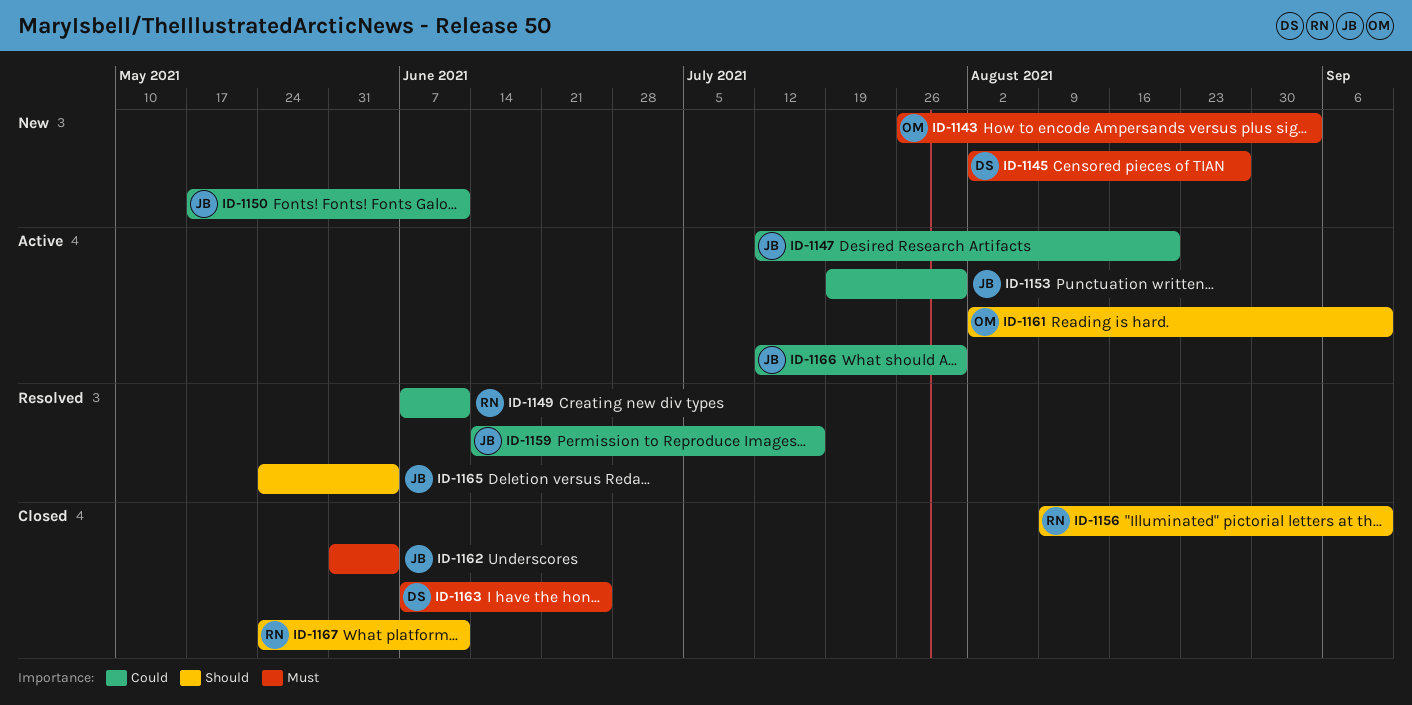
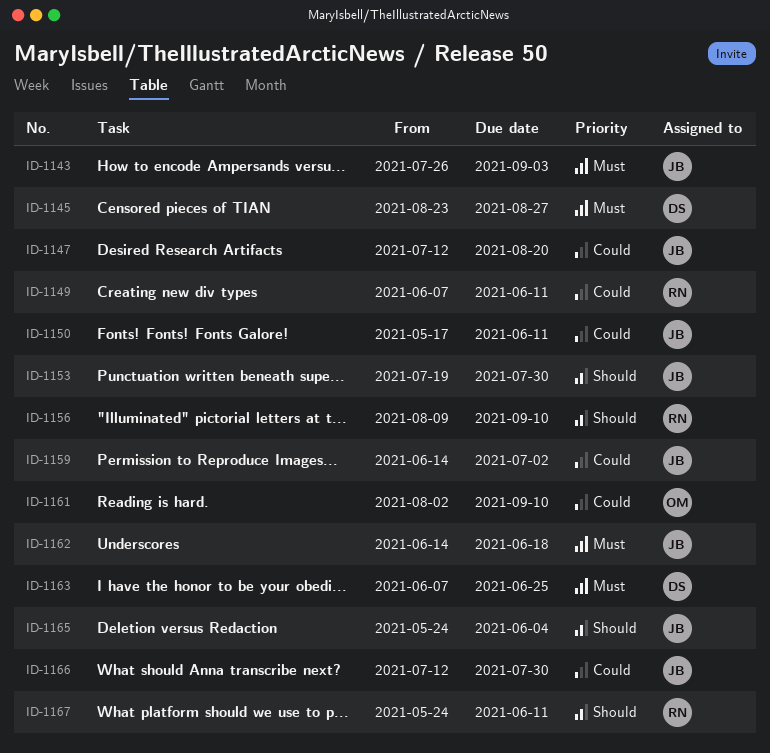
ID-1143, owner: OM -> JB
ID-1145, start: Aug 2 -> Aug 23
ID-1153, priority: Could -> Should
ID-1159, due: Jul 16 -> Jul 2
ID-1161, priority: Should -> Could
ID-1162, start: May 31 -> Jun 14
ID-1162, due: Jun 4 -> Jun 18

